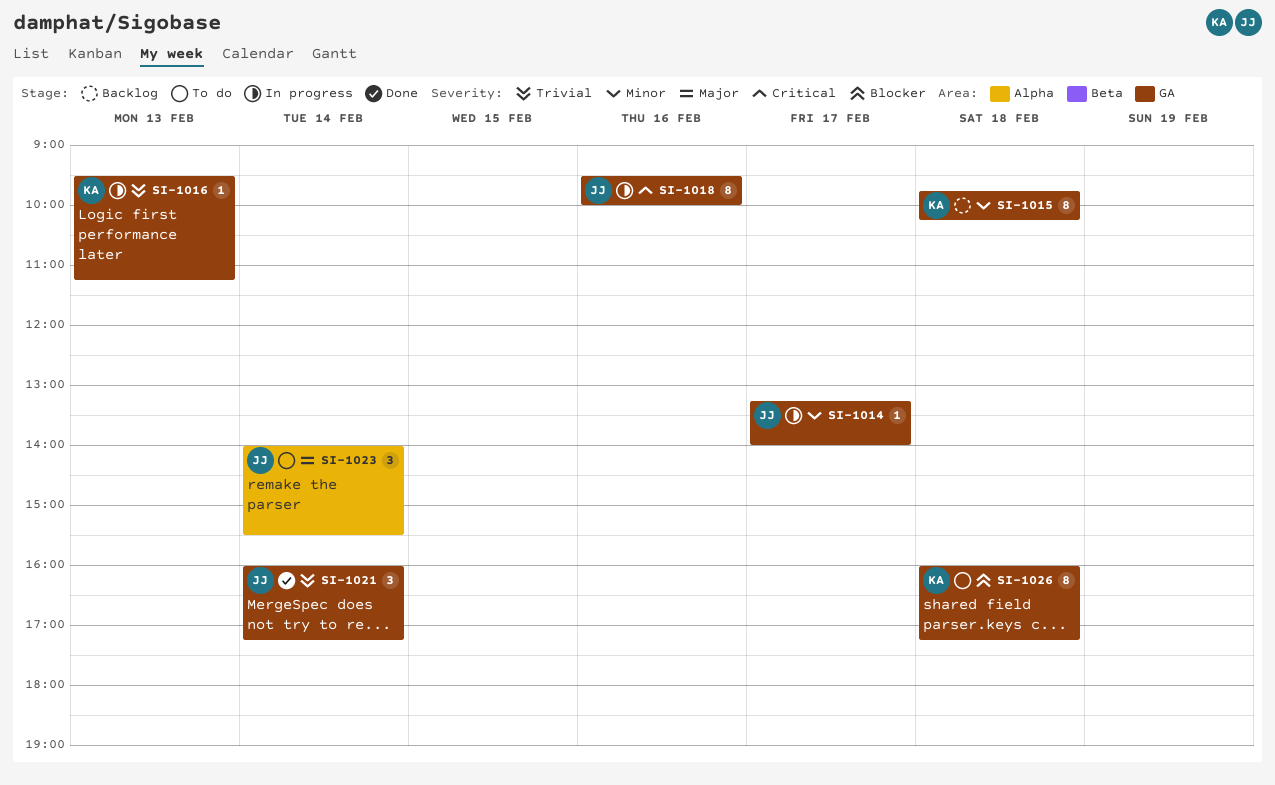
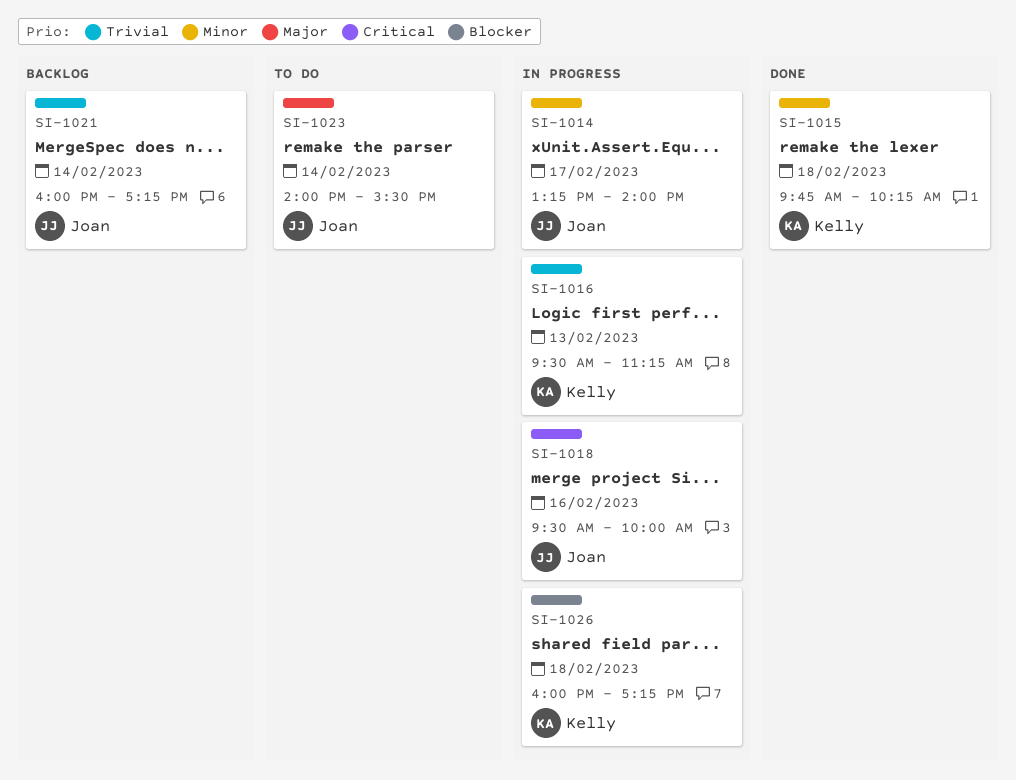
SI-1015, status: Backlog -> Done
SI-1021, status: Done -> Backlog
SI-1026, status: To do -> In progress

